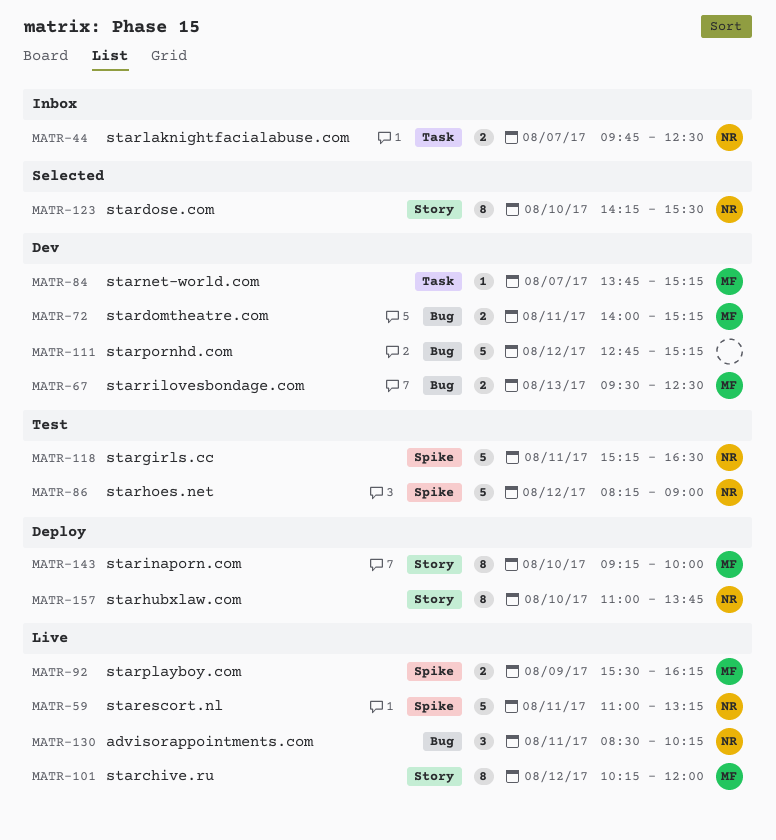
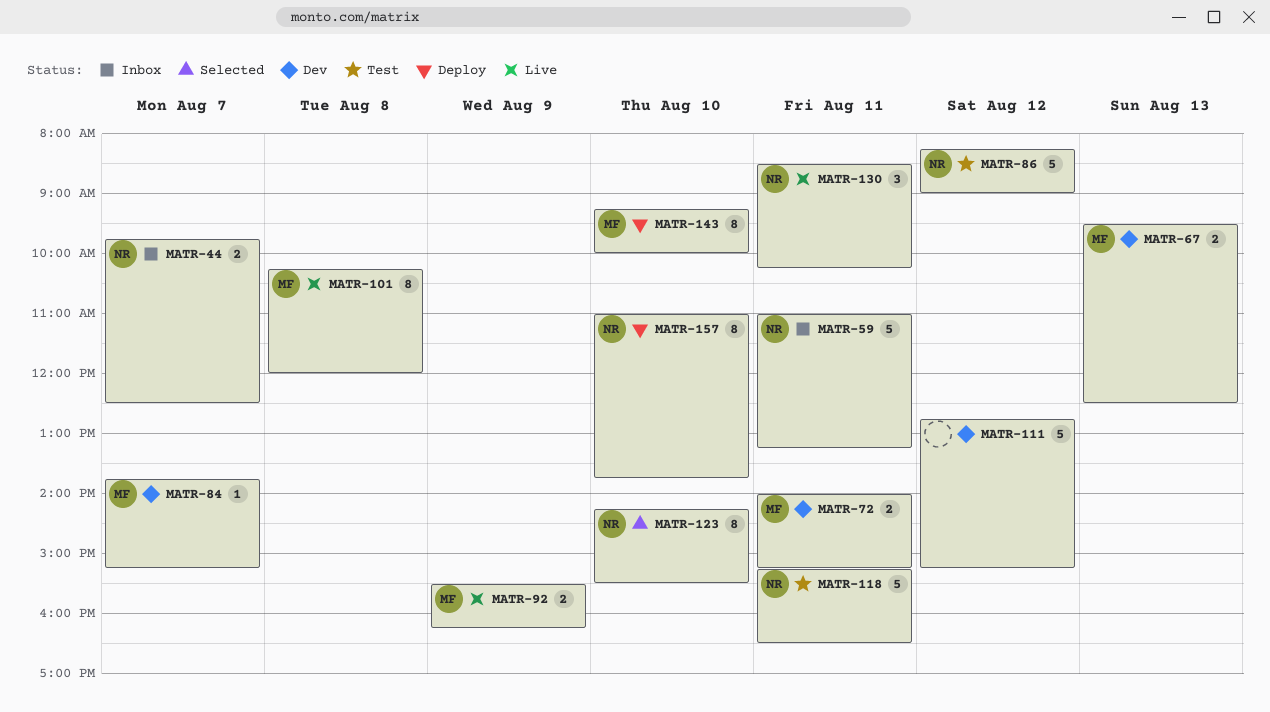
MATR-59, status: Live -> Inbox
MATR-101, day: Aug 12 -> Aug 8

